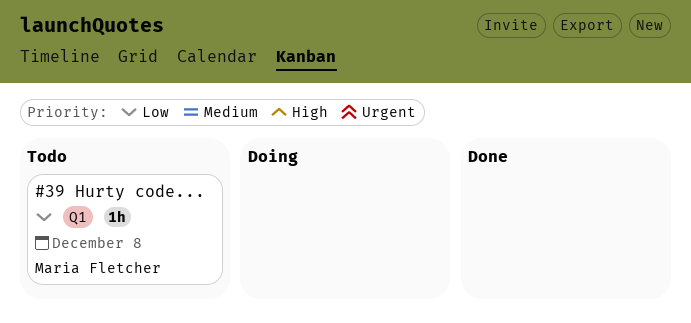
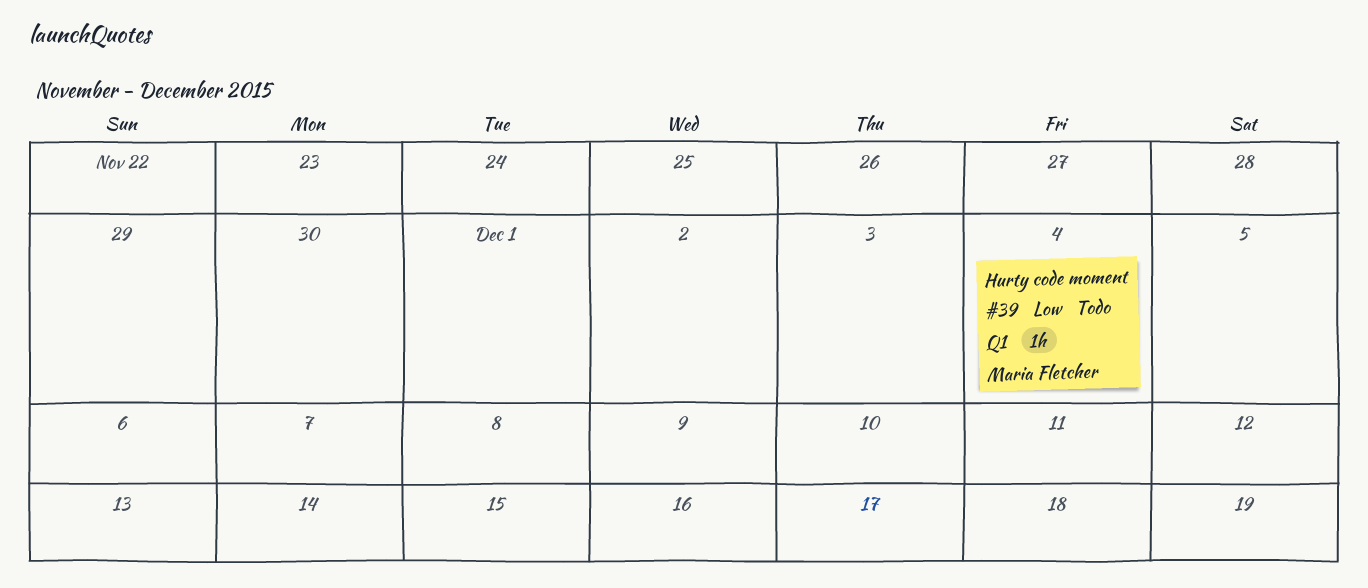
#39, due: Dec 8 -> Dec 4

